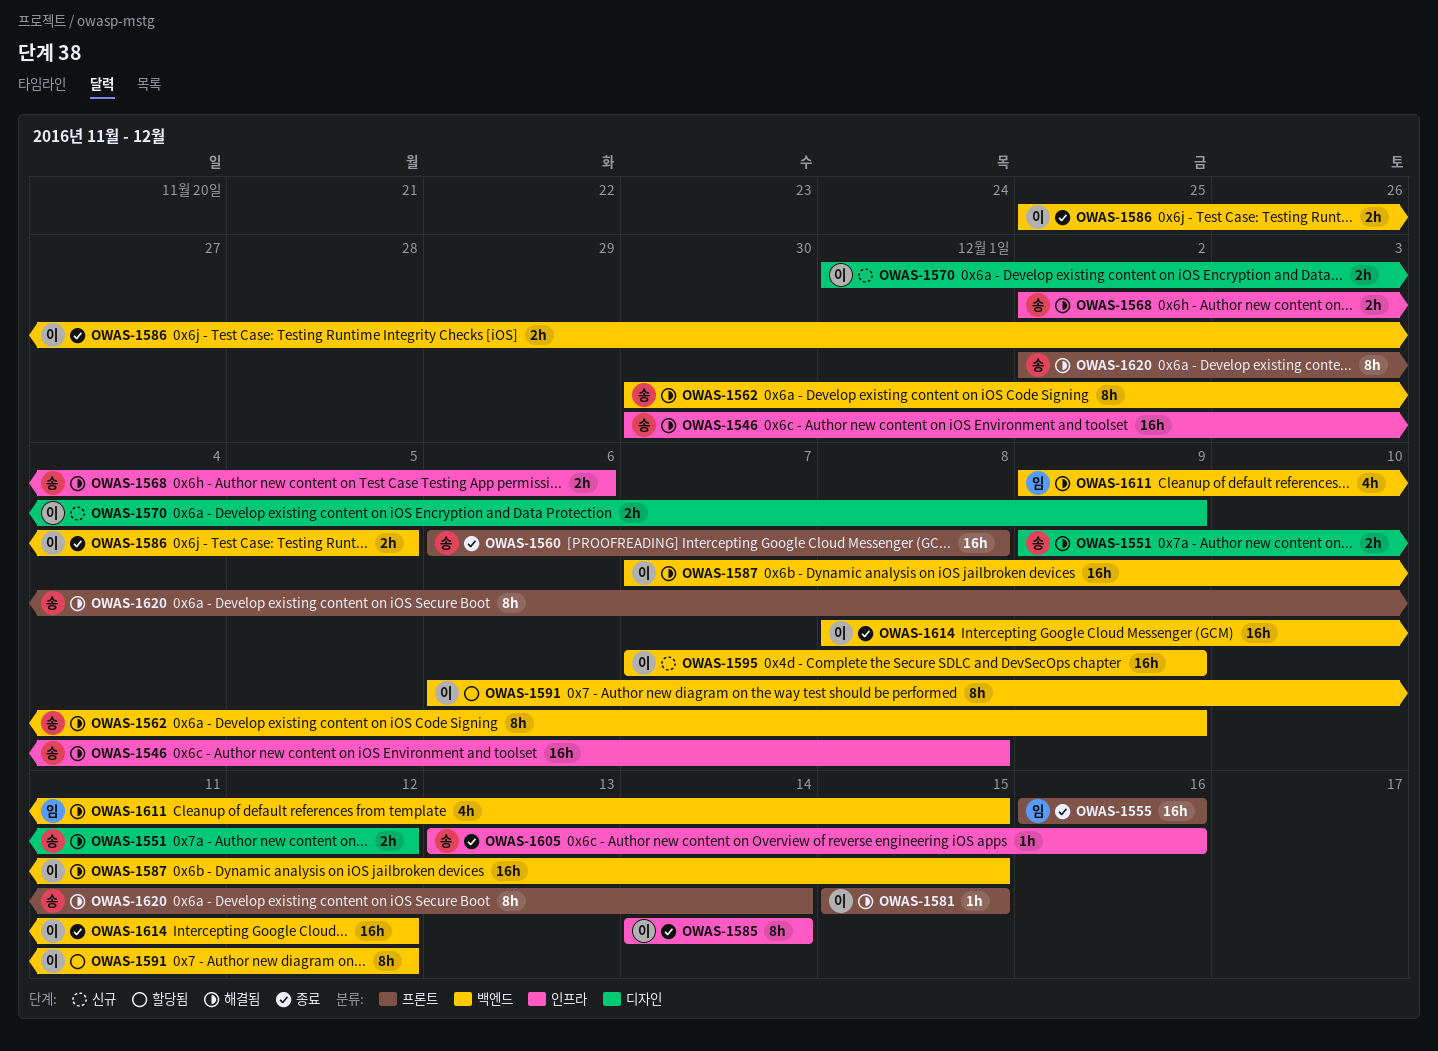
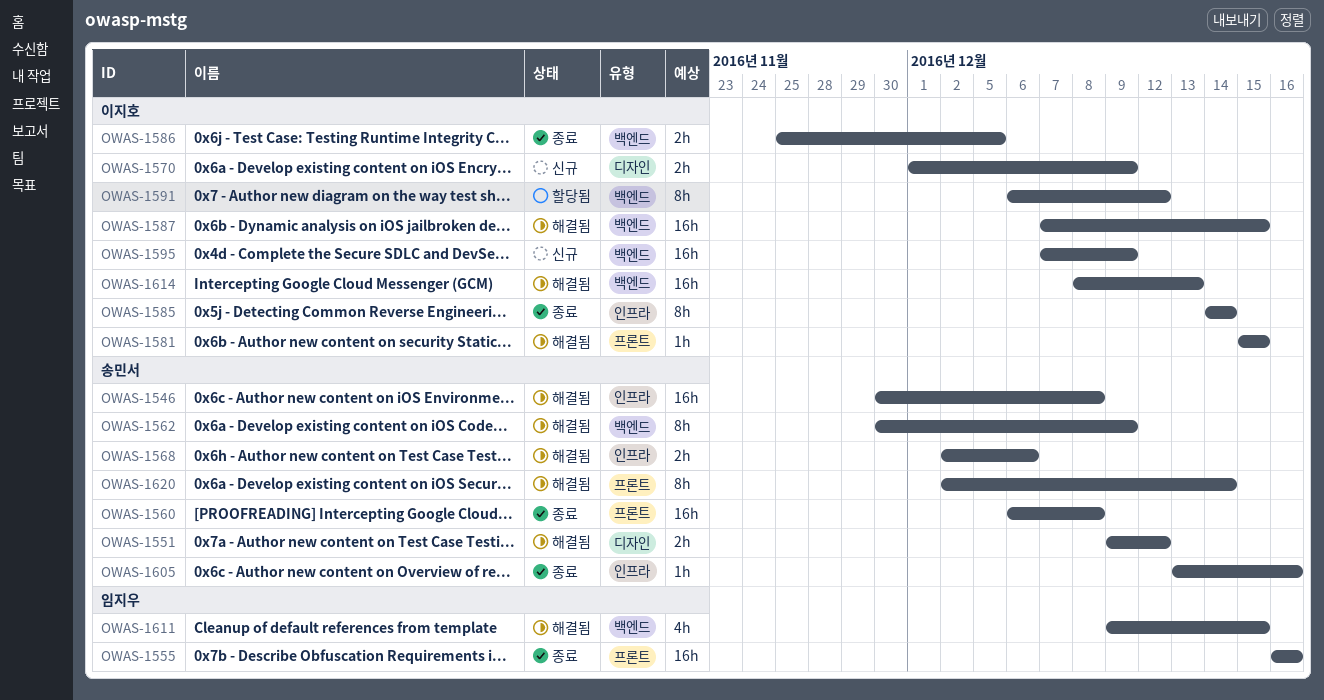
OWAS-1614, status: 종료 -> 해결됨
OWAS-1614, due: Dec 12 -> Dec 13

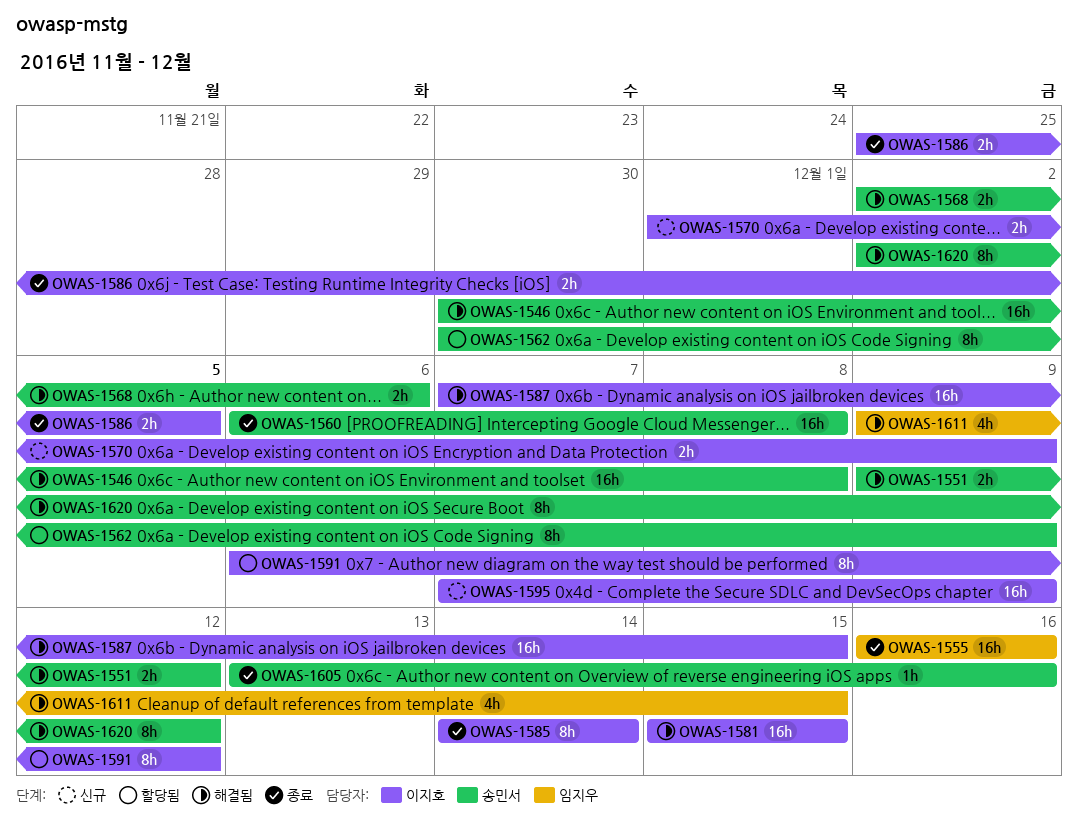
OWAS-1562, status: 해결됨 -> 할당됨
OWAS-1581, estimate: 1h -> 16h
OWAS-1614: present -> none
OWAS-1620, due: Dec 14 -> Dec 12

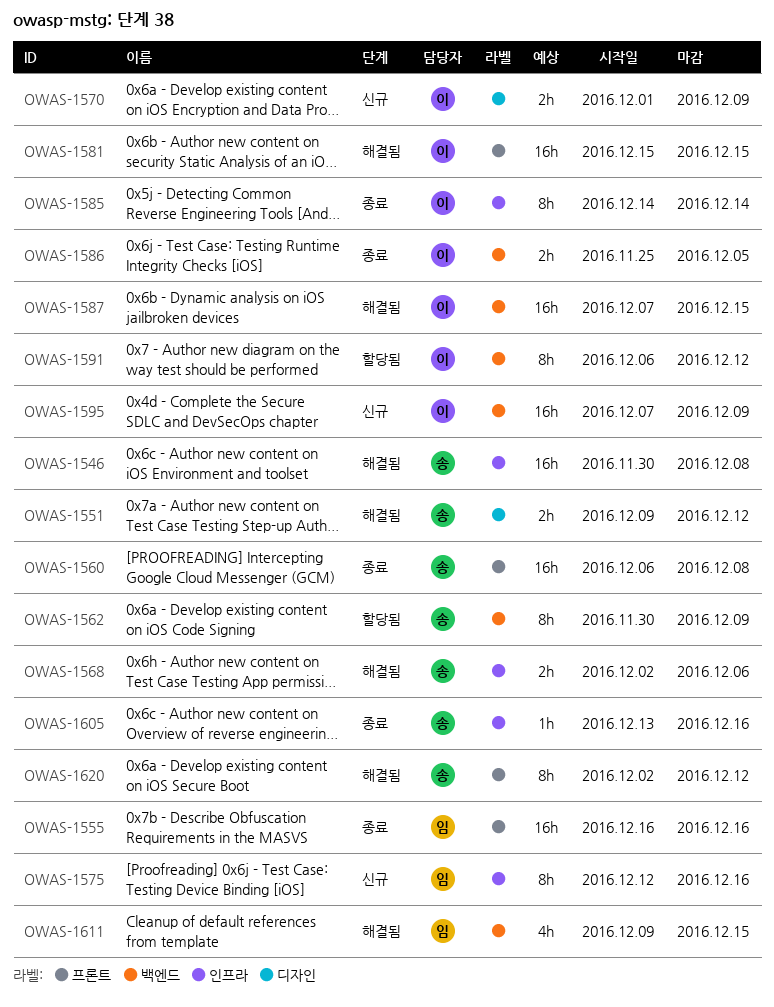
OWAS-1575: none -> present

